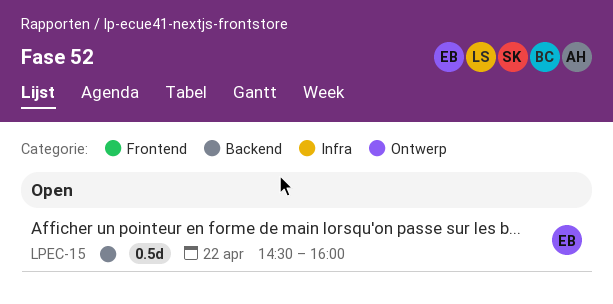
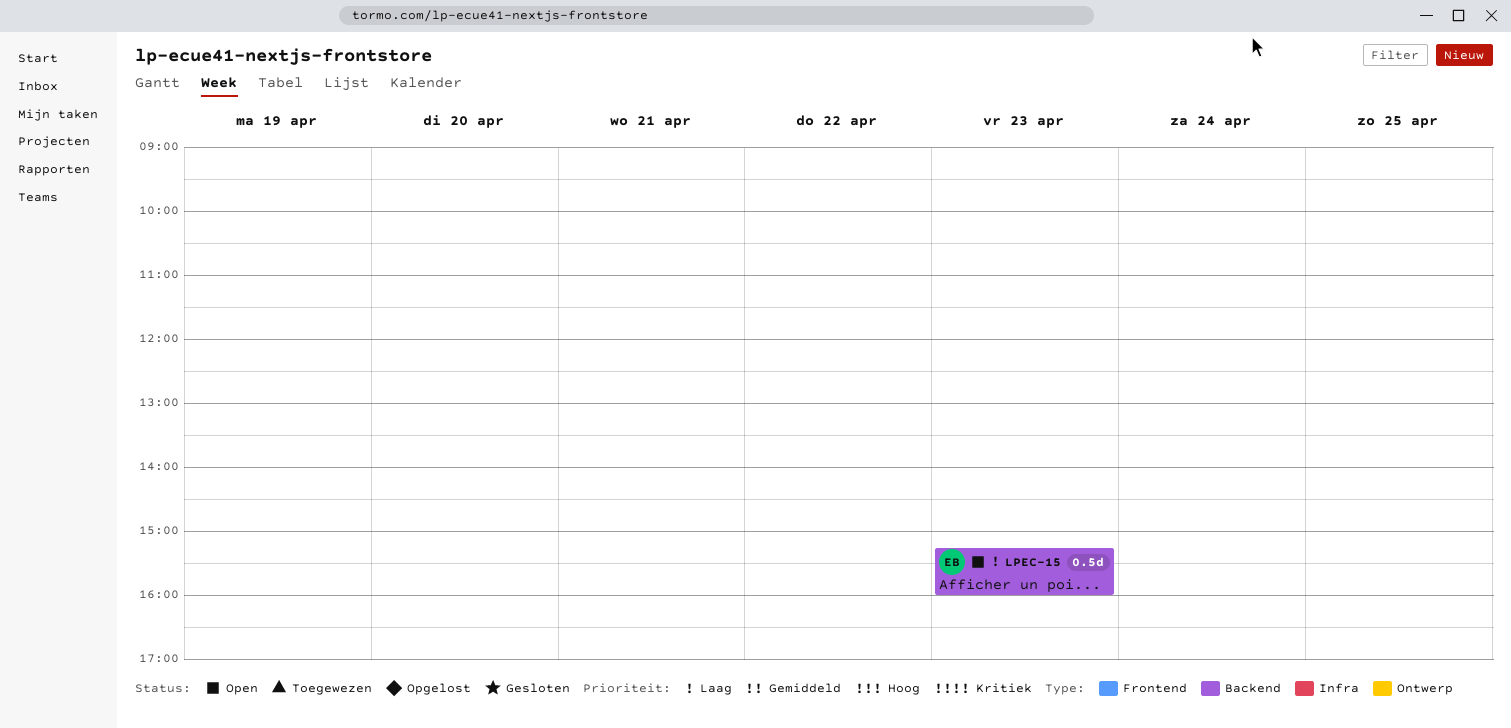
LPEC-15, day: Apr 22 -> Apr 23
LPEC-15, begins: 14:30 -> 15:15

